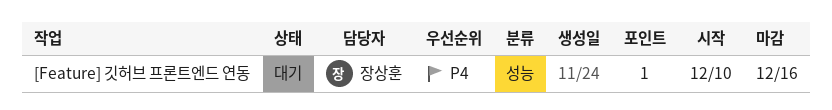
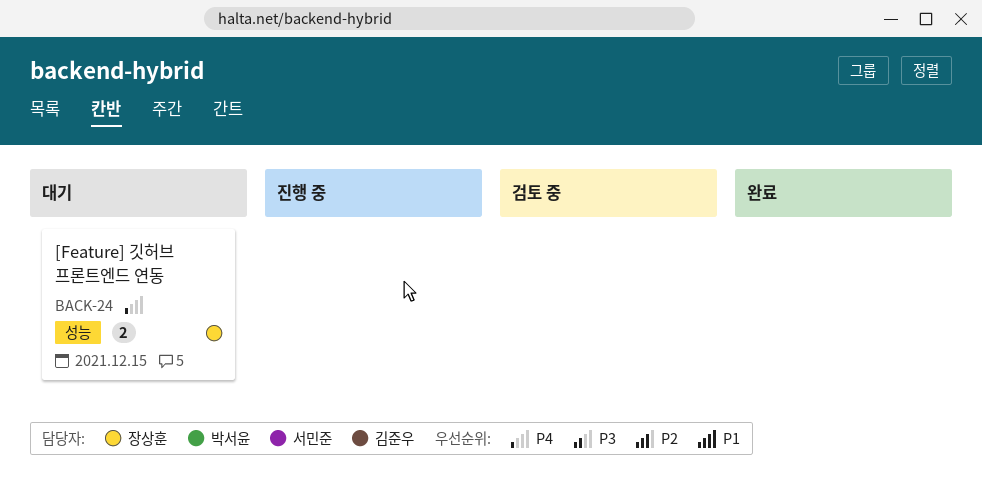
[Feature] 깃허브 프론트엔드 연동, estimate: 1 -> 2
[Feature] 깃허브 프론트엔드 연동, due: Dec 16 -> Dec 15

